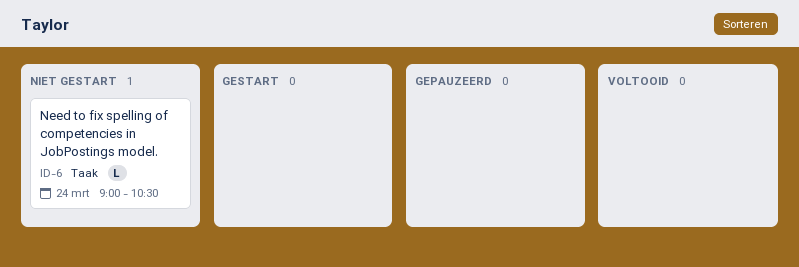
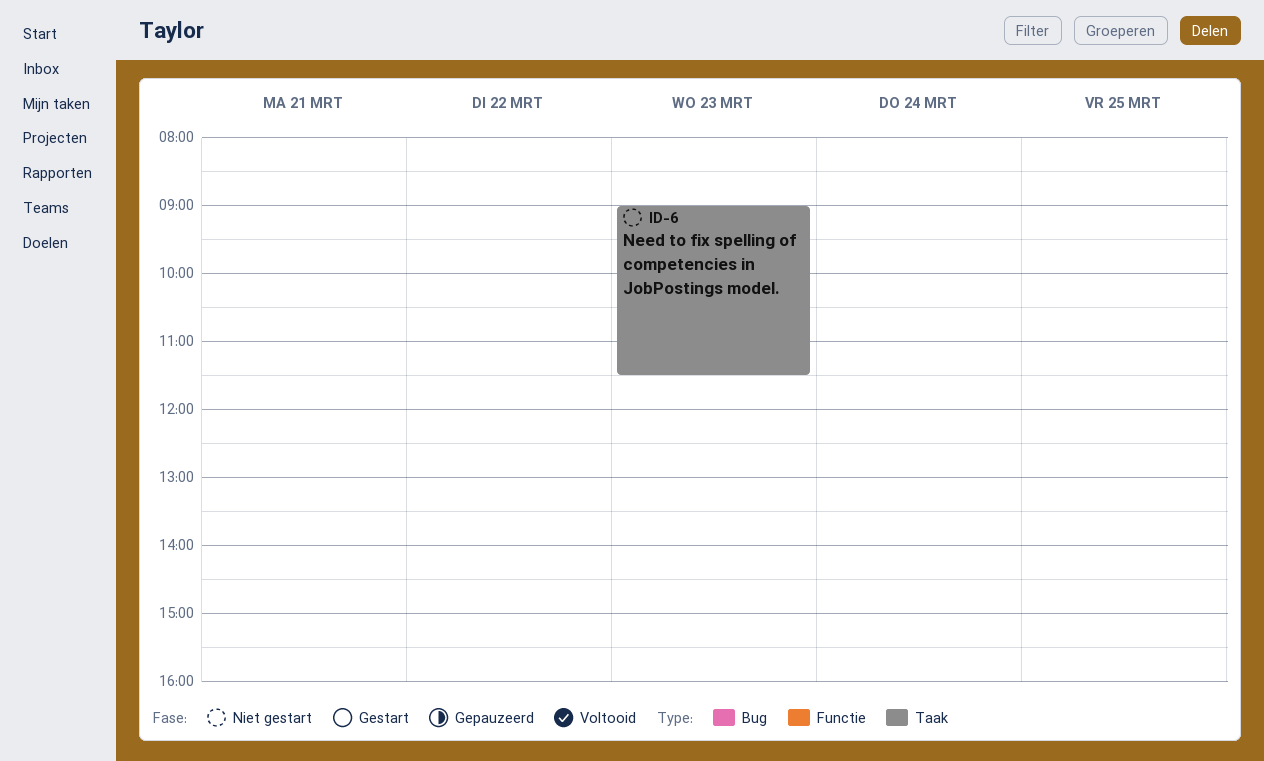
ID-6, day: Mar 24 -> Mar 23
ID-6, ends: 10:30 -> 11:30

